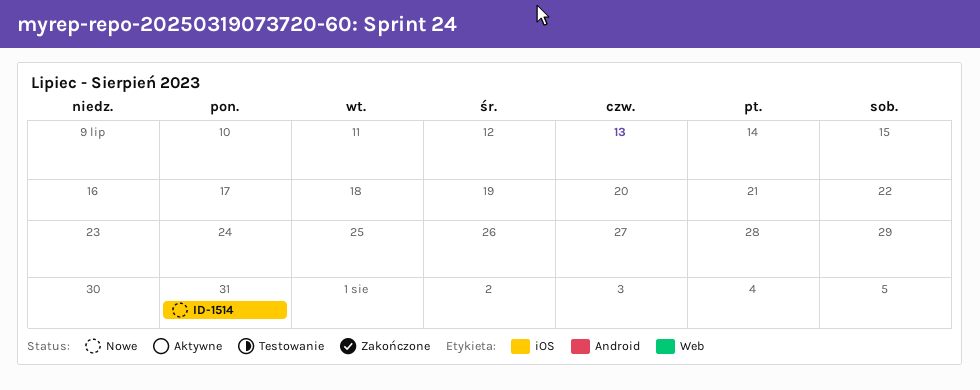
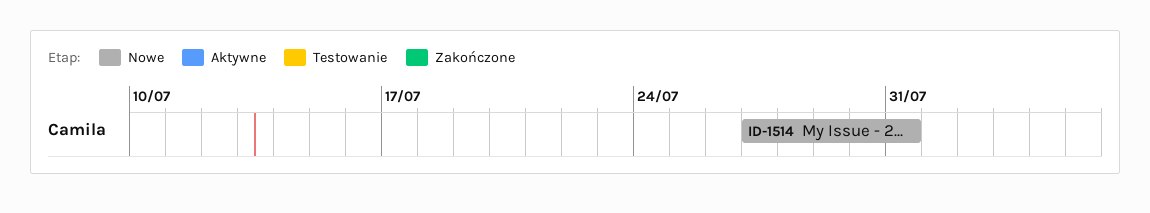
ID-1514, start: Jul 31 -> Jul 27

